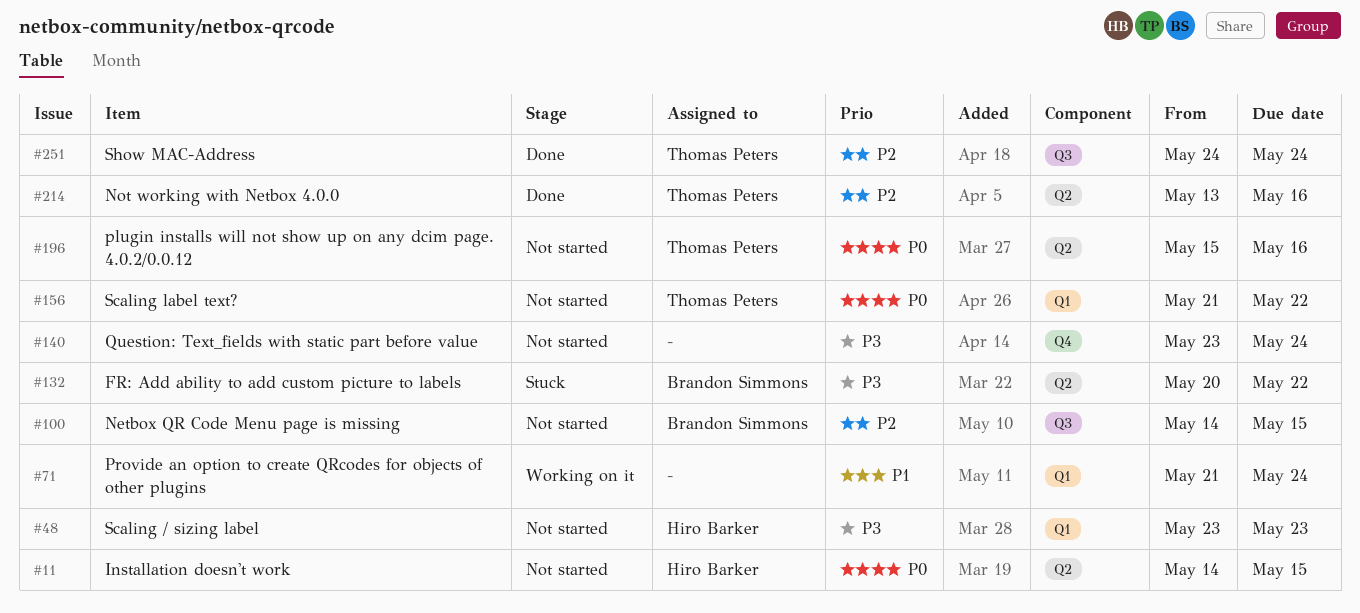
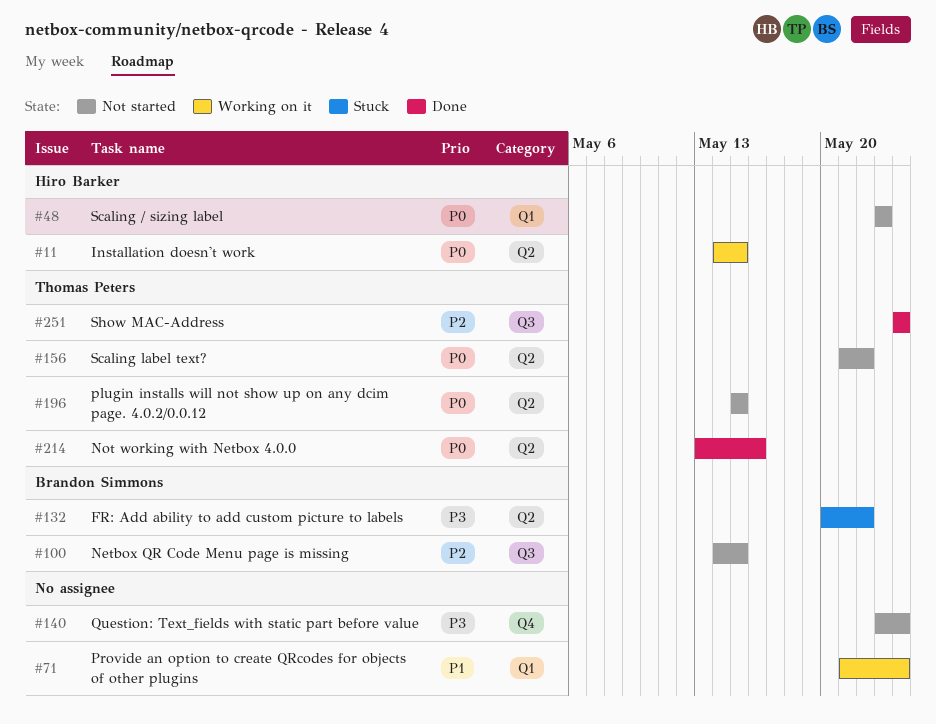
#11, status: Not started -> Working on it
#48, priority: P3 -> P0
#156, label: Q1 -> Q2
#196, due: May 16 -> May 15
#214, priority: P2 -> P0

